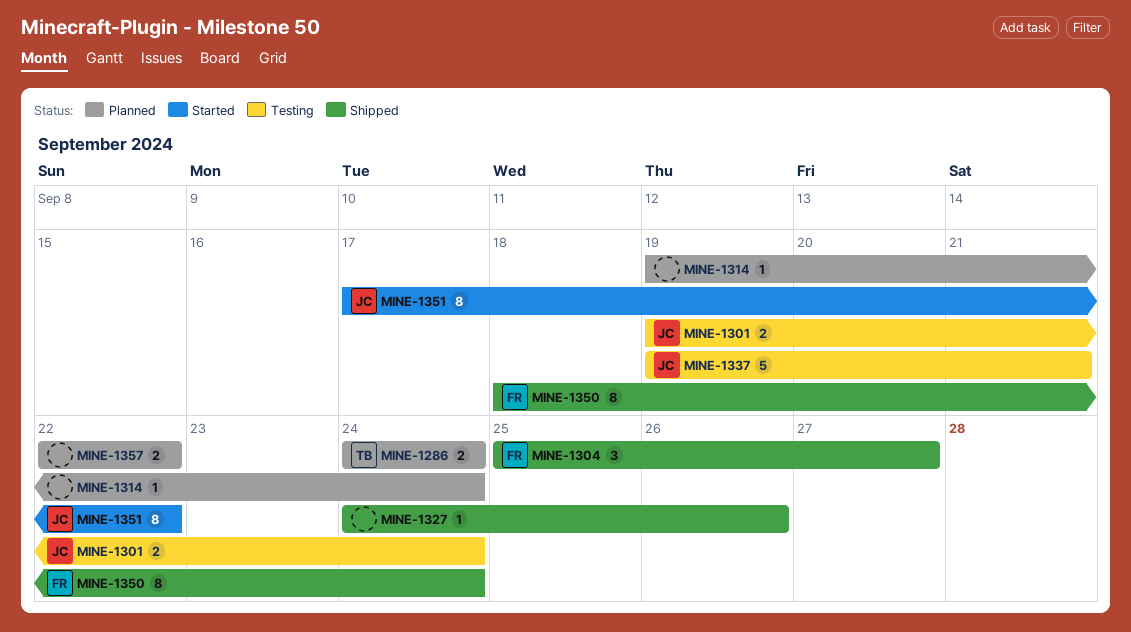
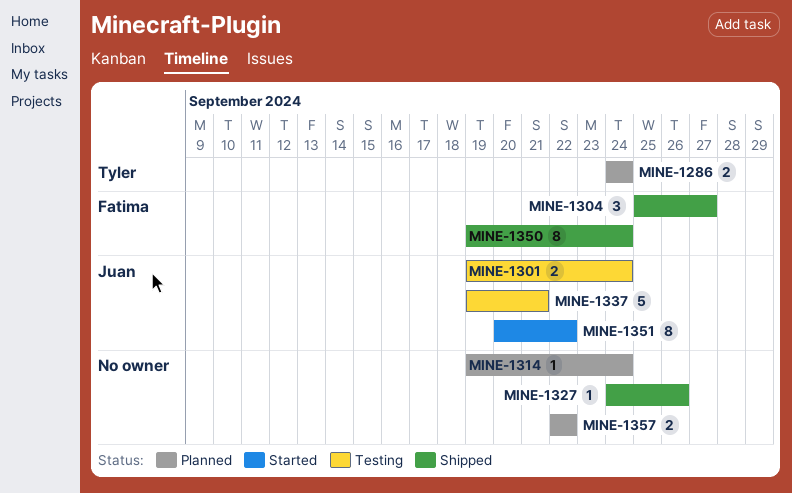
MINE-1350, start: Sep 18 -> Sep 19
MINE-1351, start: Sep 17 -> Sep 20

